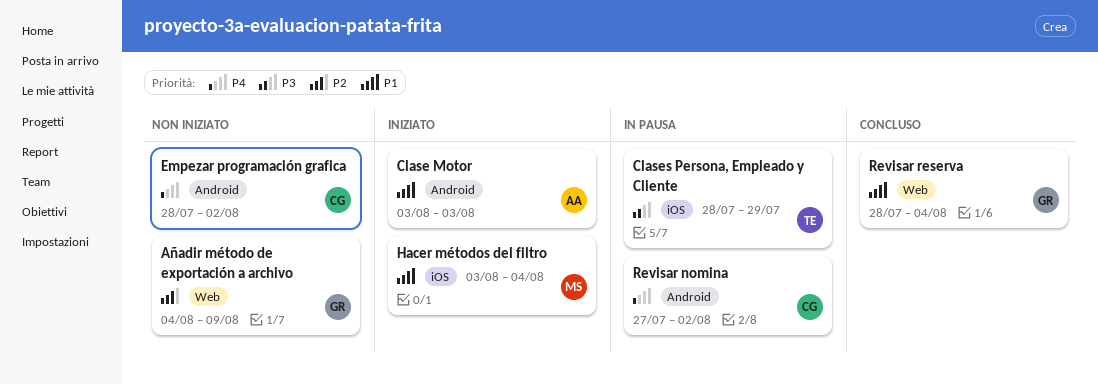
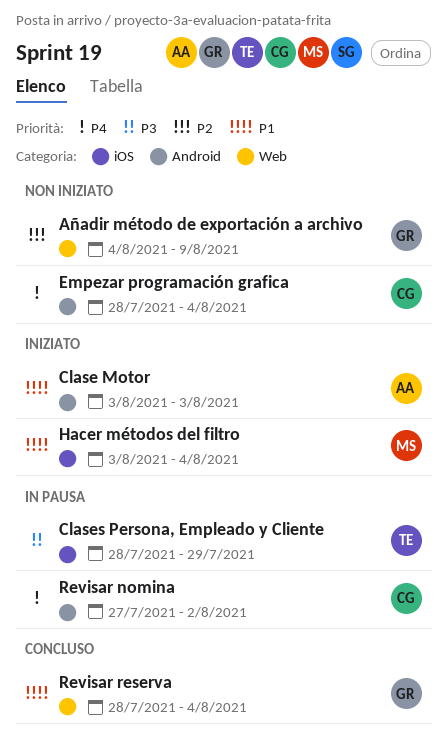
Empezar programación grafica, due: Aug 2 -> Aug 4

